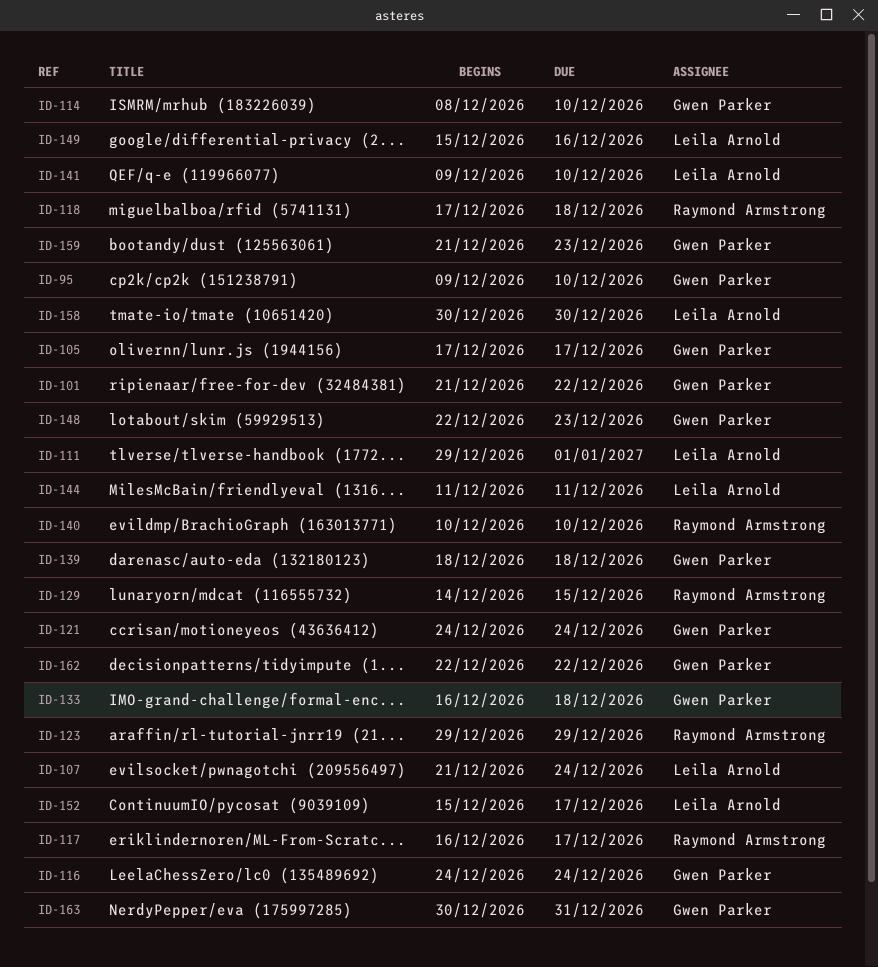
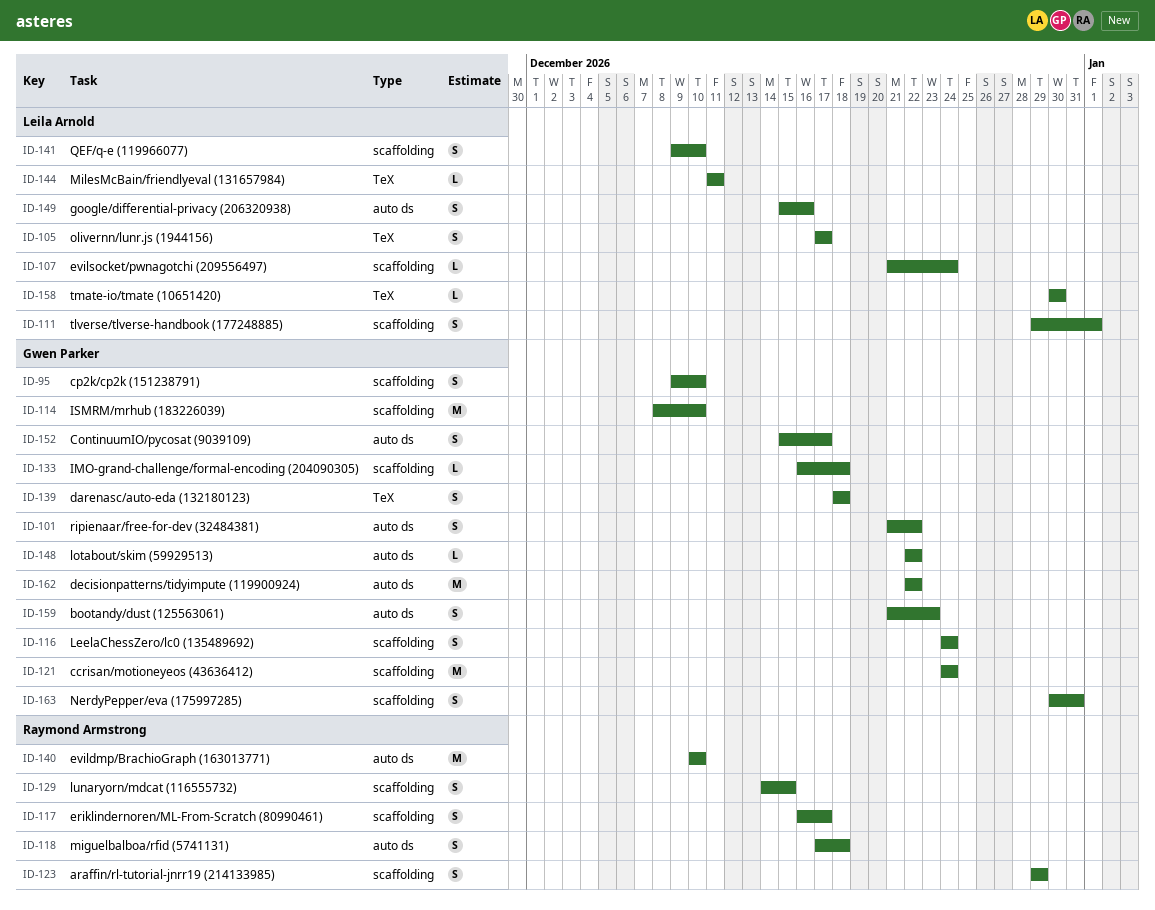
ID-105, owner: Gwen Parker -> Leila Arnold
ID-148, due: Dec 23 -> Dec 22
ID-152, owner: Leila Arnold -> Gwen Parker

